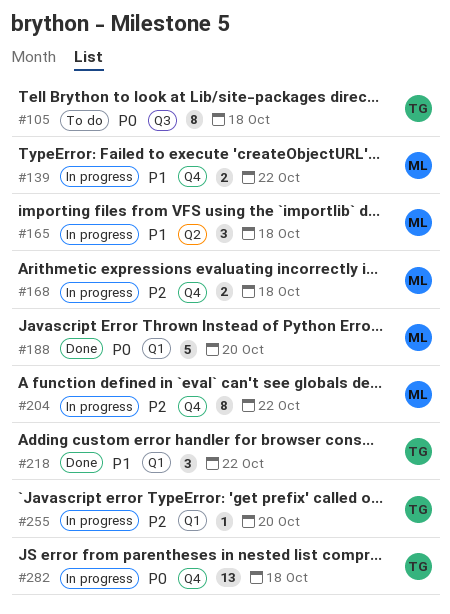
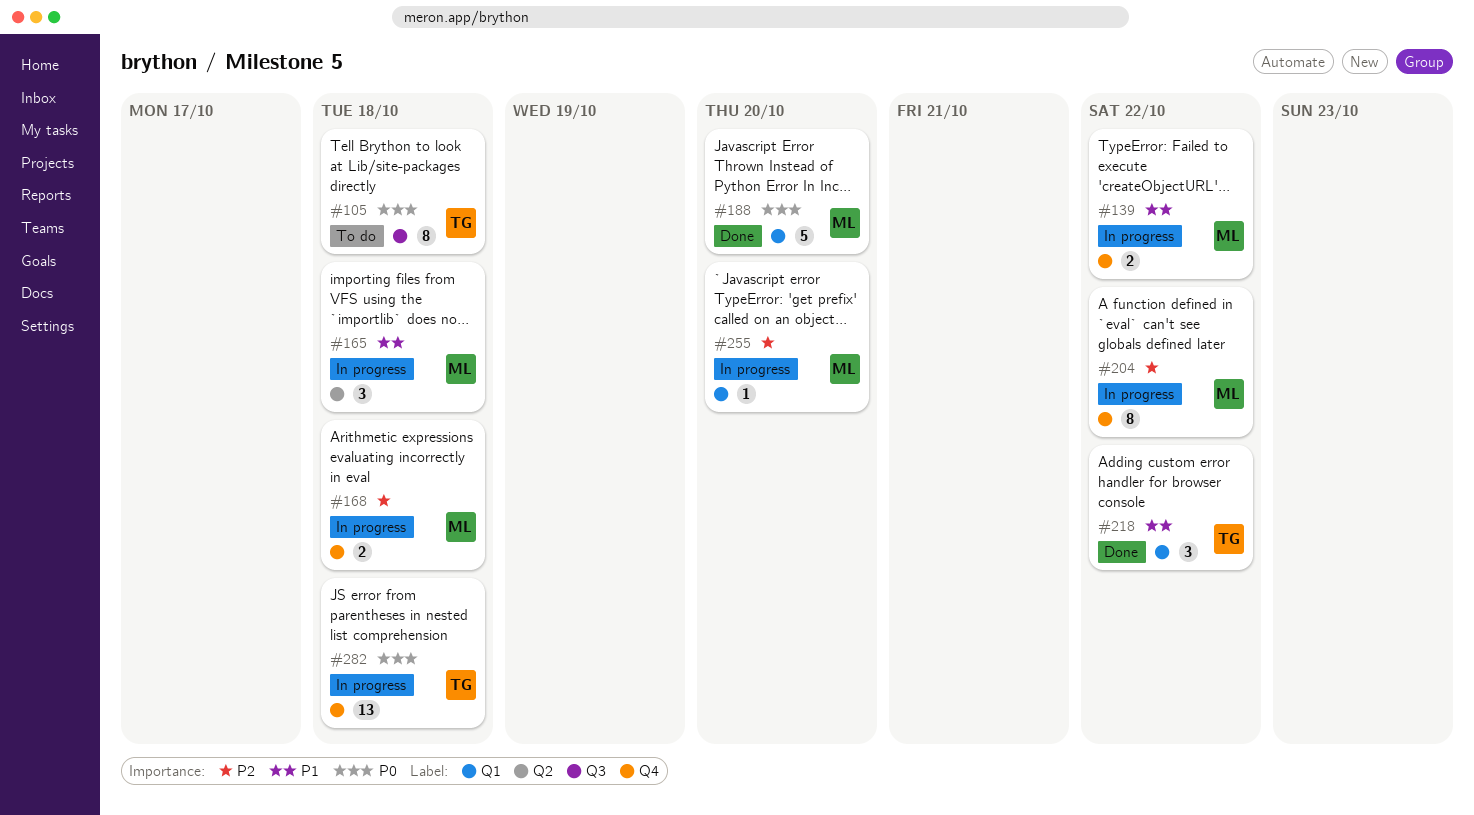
#255, owner: TG -> ML

